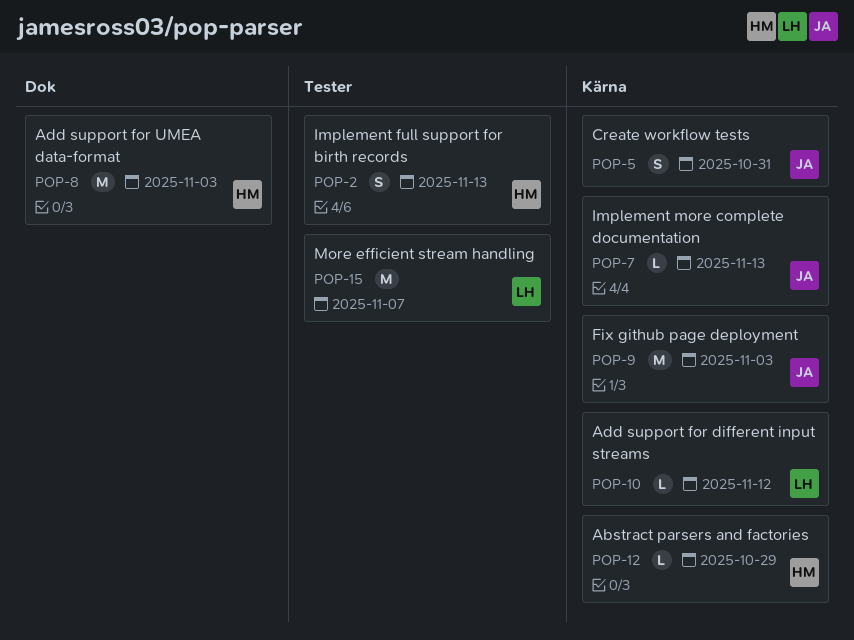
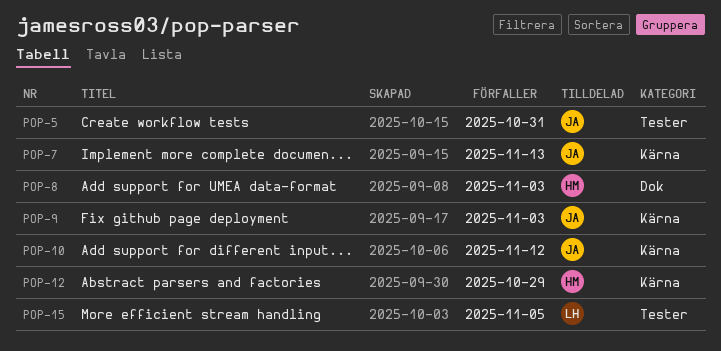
POP-2: present -> none
POP-5, label: Kärna -> Tester
POP-10, owner: LH -> JA
POP-15, due: Nov 7 -> Nov 5

